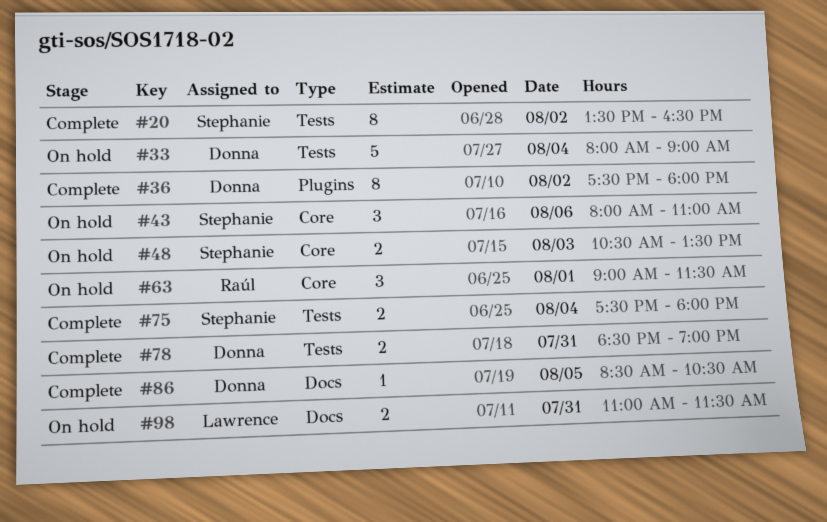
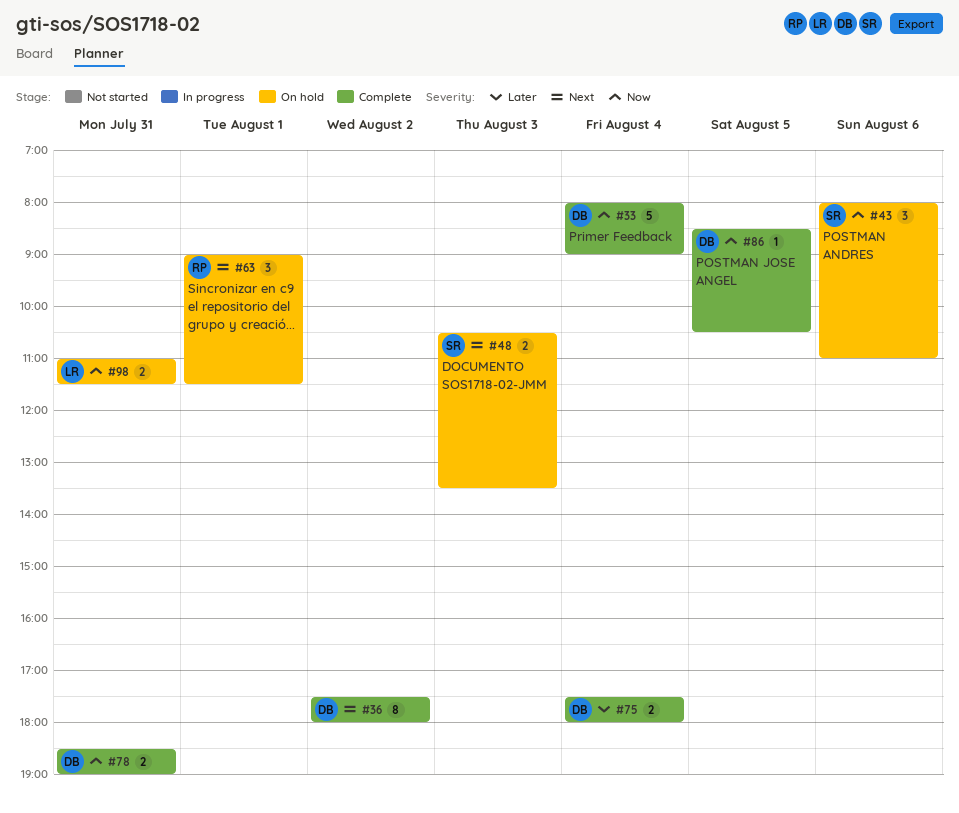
#20: present -> none
#33, status: On hold -> Complete
#75, owner: Stephanie -> Donna

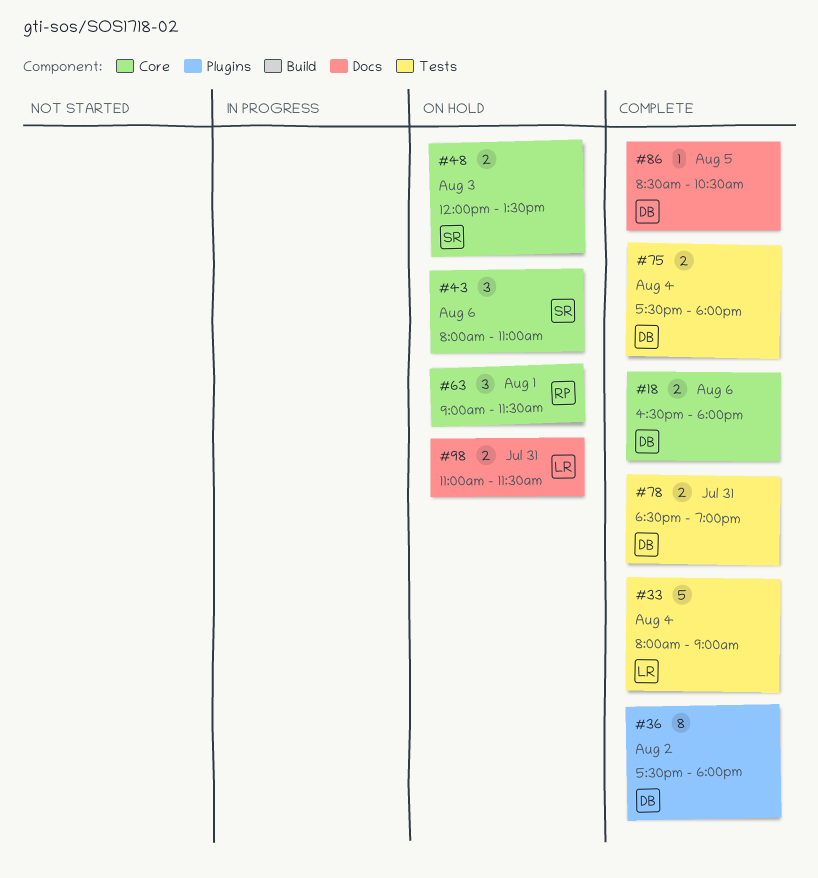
#18: none -> present
#33, owner: DB -> LR
#48, begins: 10:30 -> 12:00

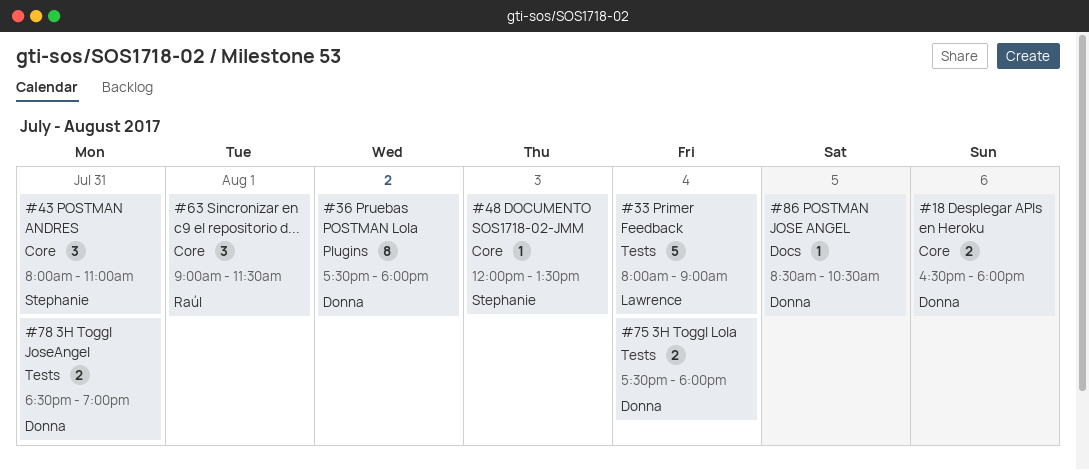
#43, day: Aug 6 -> Jul 31
#48, estimate: 2 -> 1
#98: present -> none

